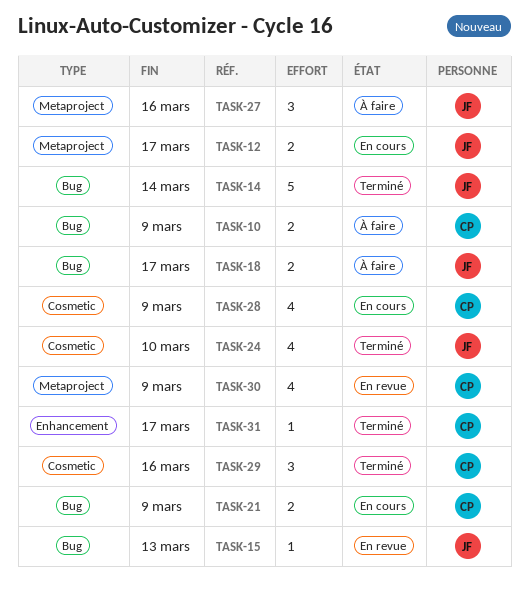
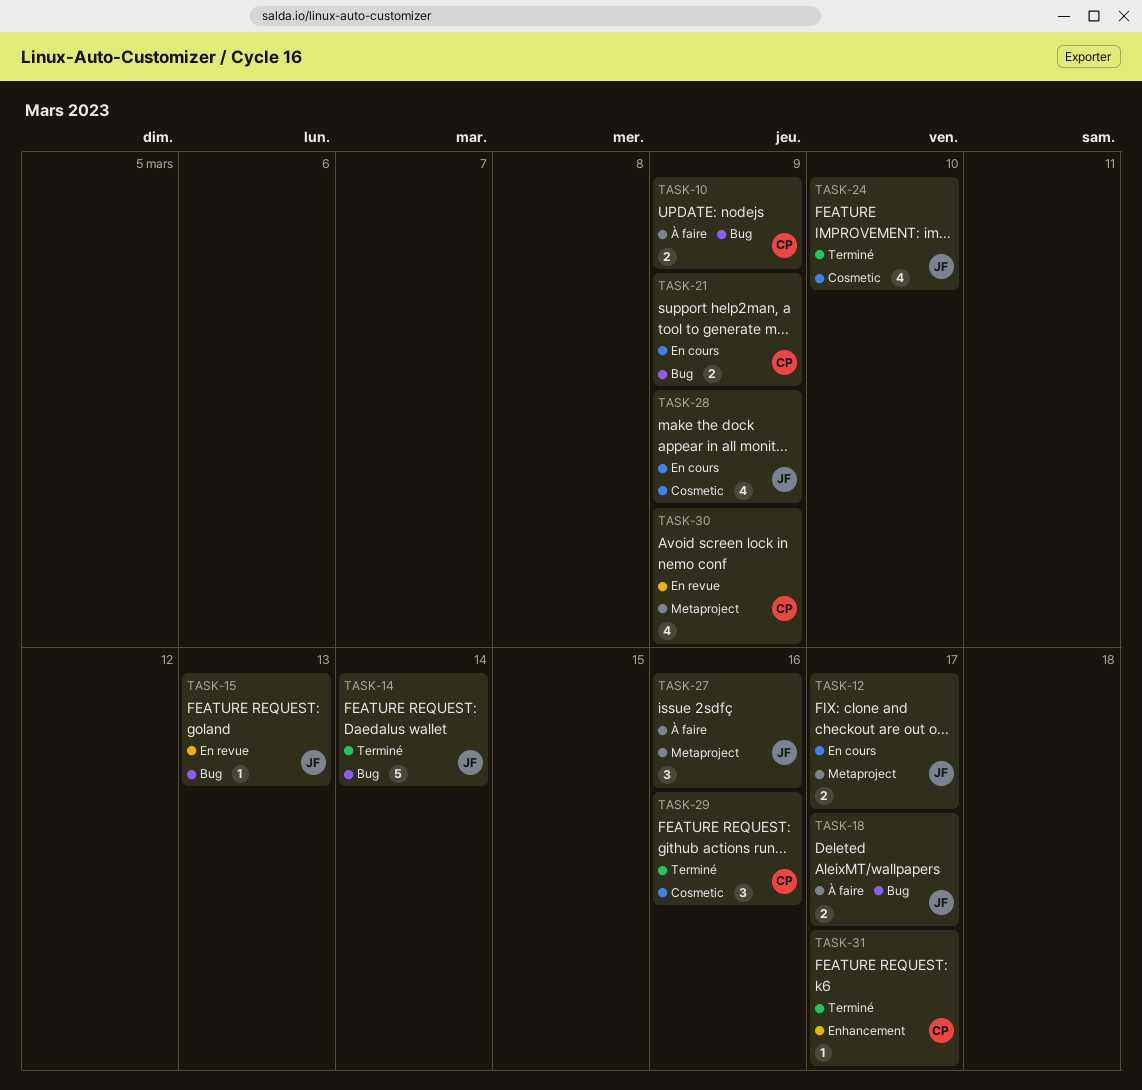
TASK-28, owner: CP -> JF

